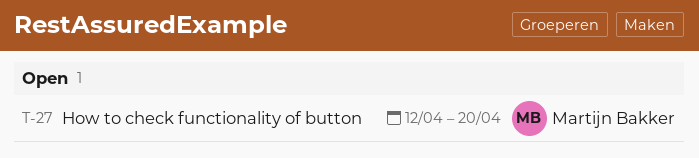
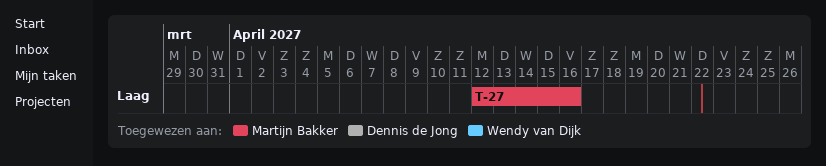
T-27, due: Apr 20 -> Apr 16

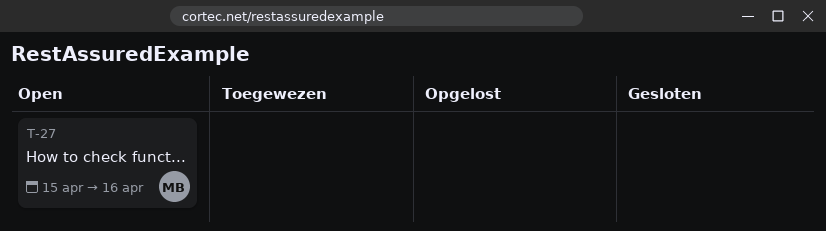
T-27, start: Apr 12 -> Apr 15

